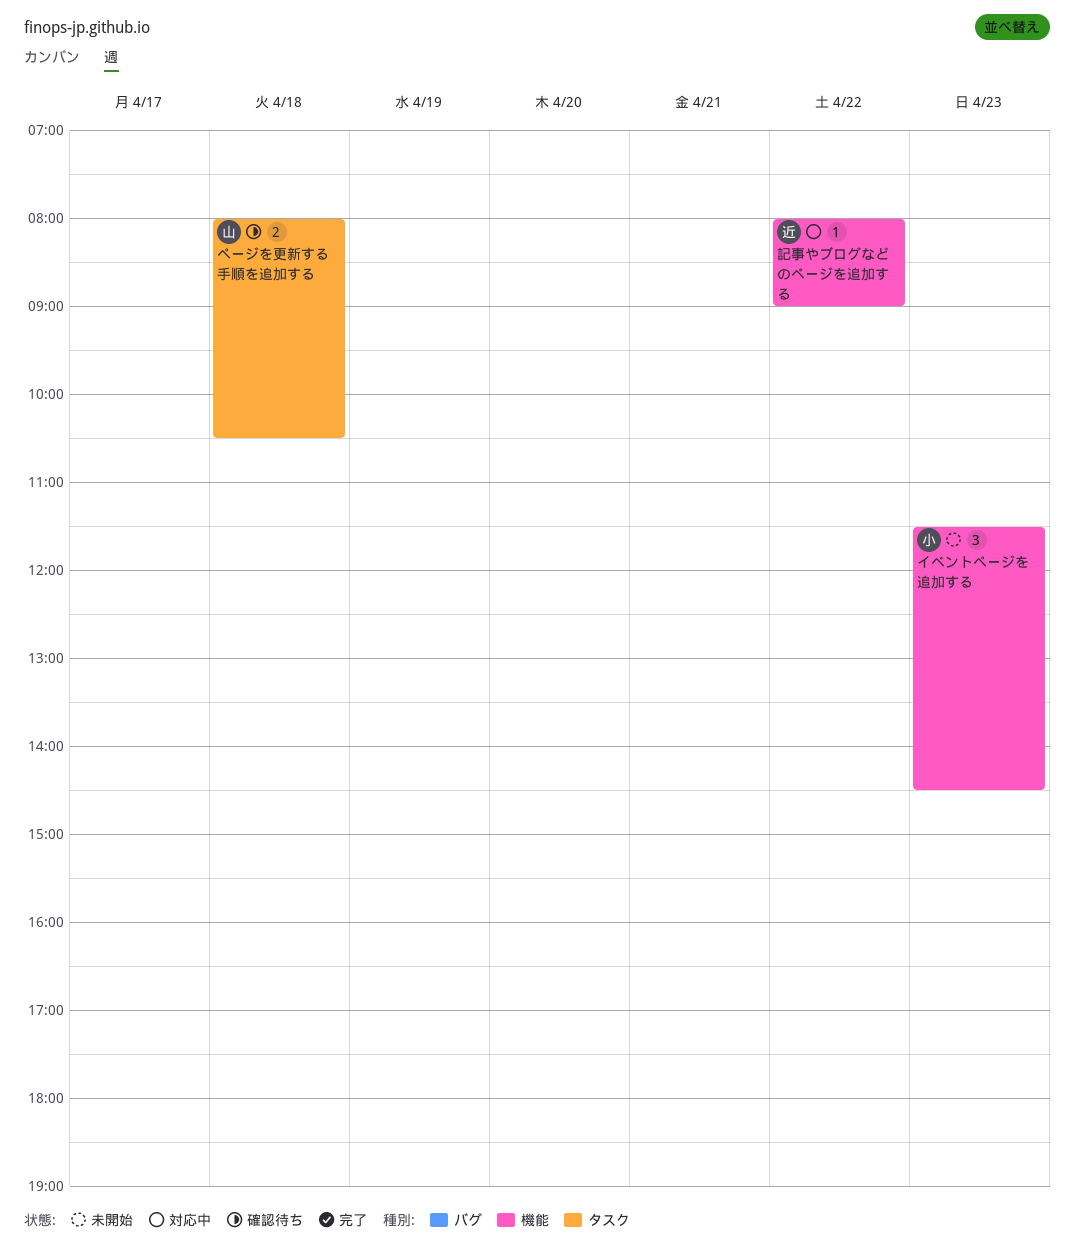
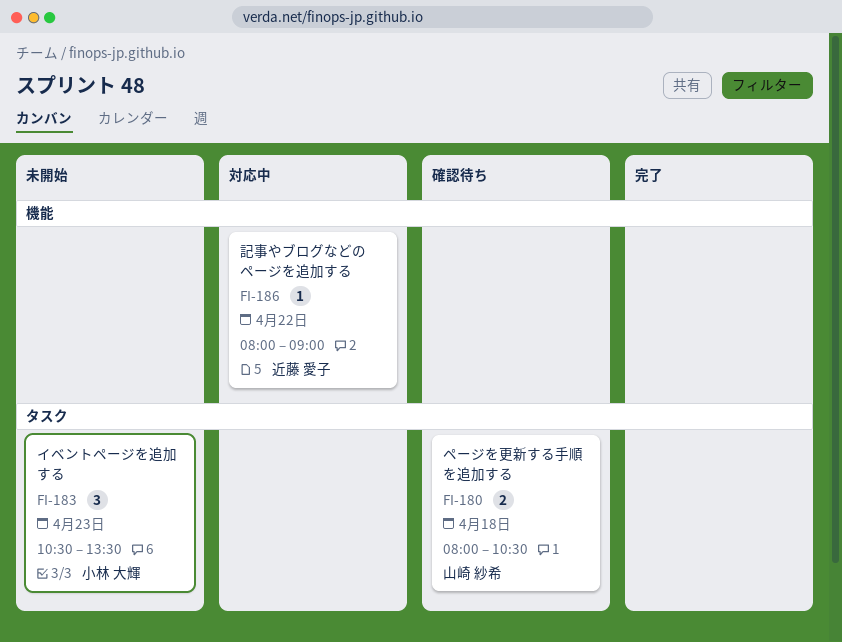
イベントページを追加する, label: 機能 -> タスク
イベントページを追加する, begins: 11:30 -> 10:30
イベントページを追加する, ends: 14:30 -> 13:30

